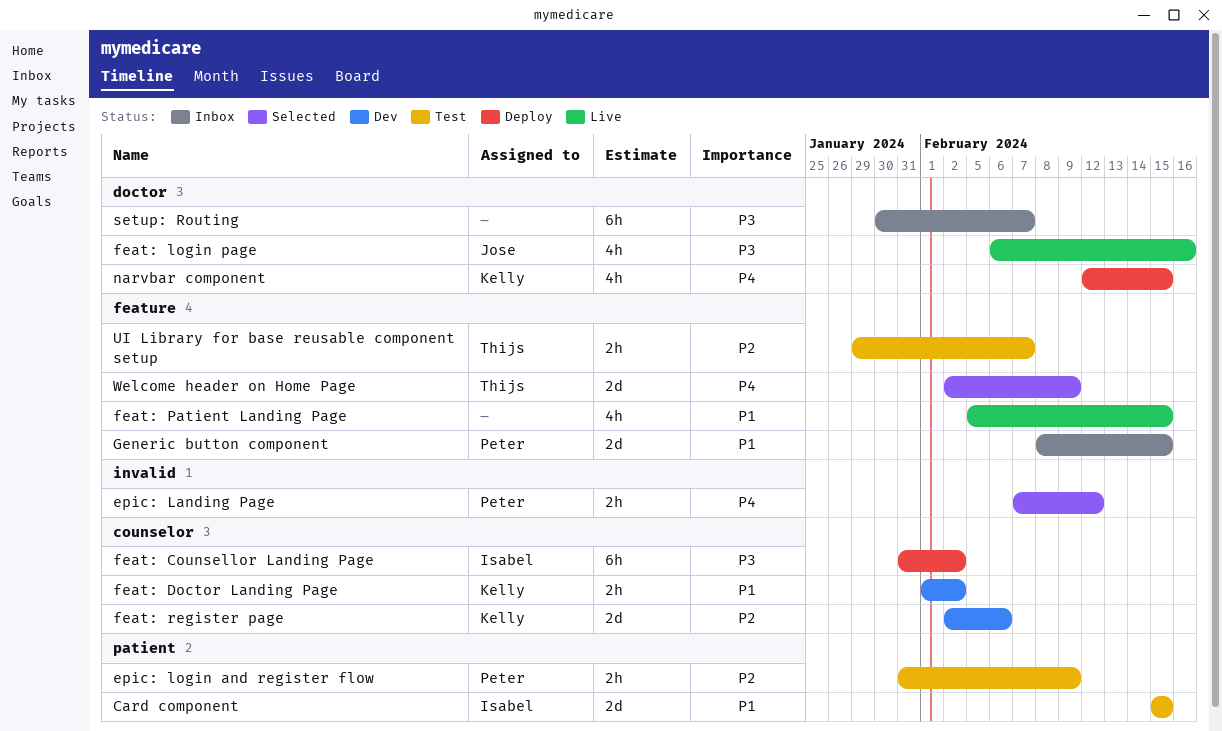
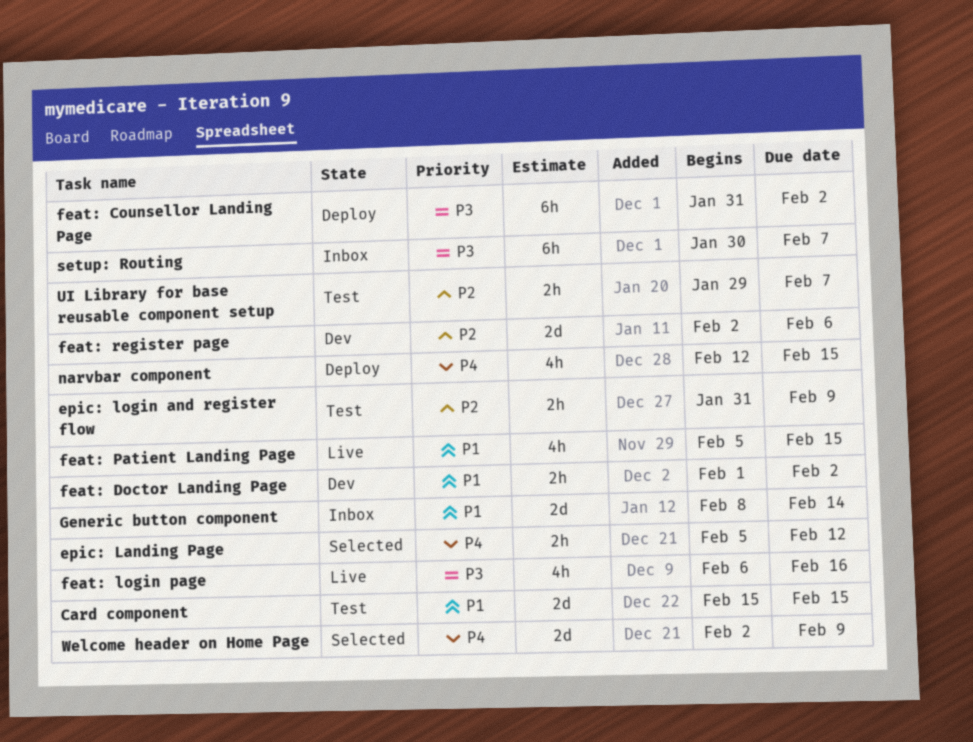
epic: Landing Page, start: Feb 7 -> Feb 5
Generic button component, due: Feb 15 -> Feb 14

